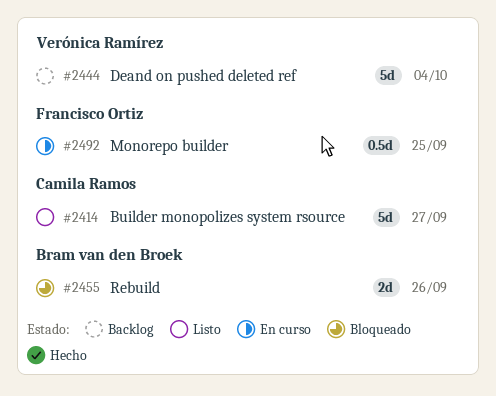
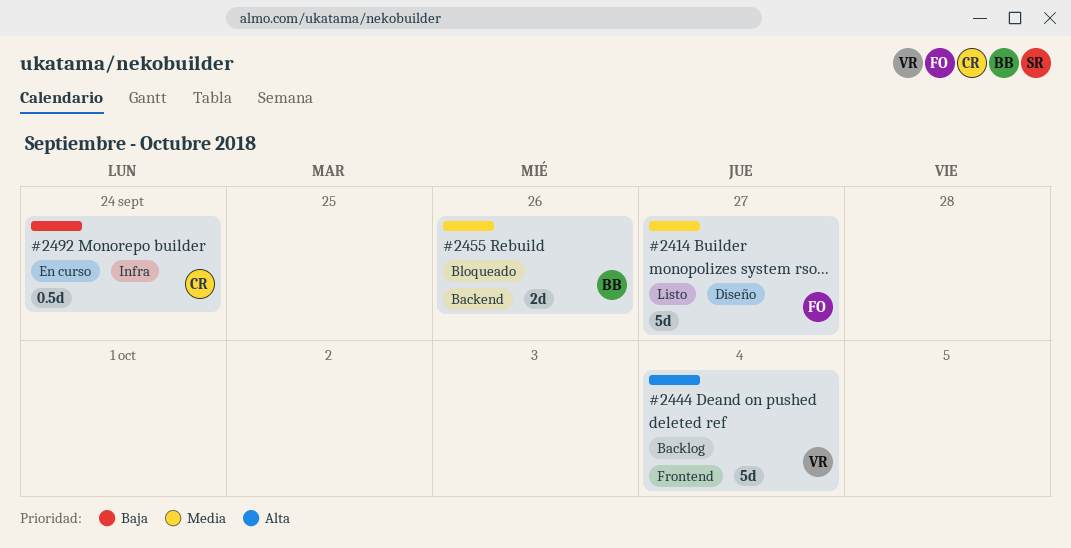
#2414, owner: Camila Ramos -> Francisco Ortiz
#2492, owner: Francisco Ortiz -> Camila Ramos
#2492, due: Sep 25 -> Sep 24

